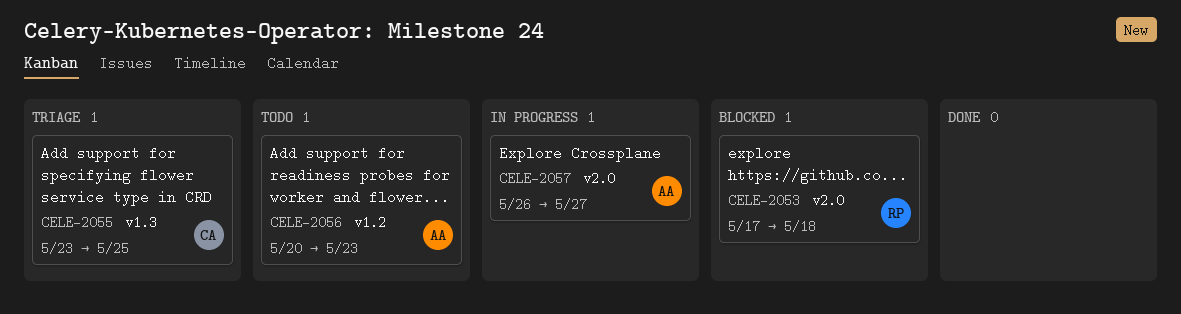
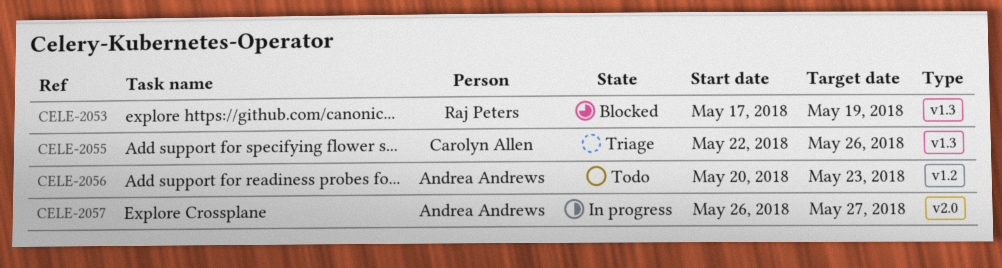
CELE-2053, label: v2.0 -> v1.3
CELE-2053, due: May 18 -> May 19
CELE-2055, start: May 23 -> May 22
CELE-2055, due: May 25 -> May 26

